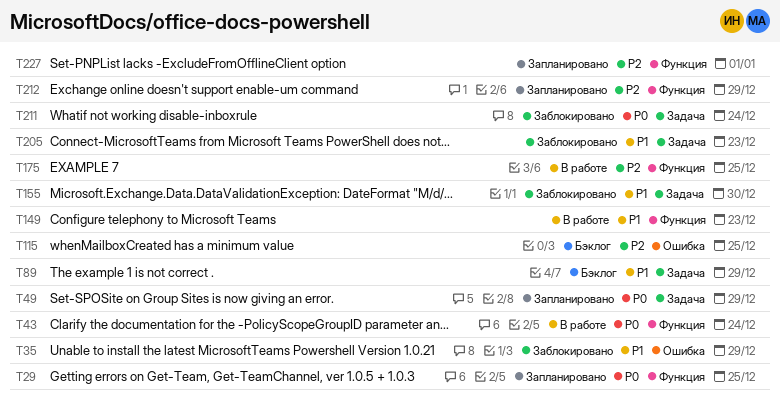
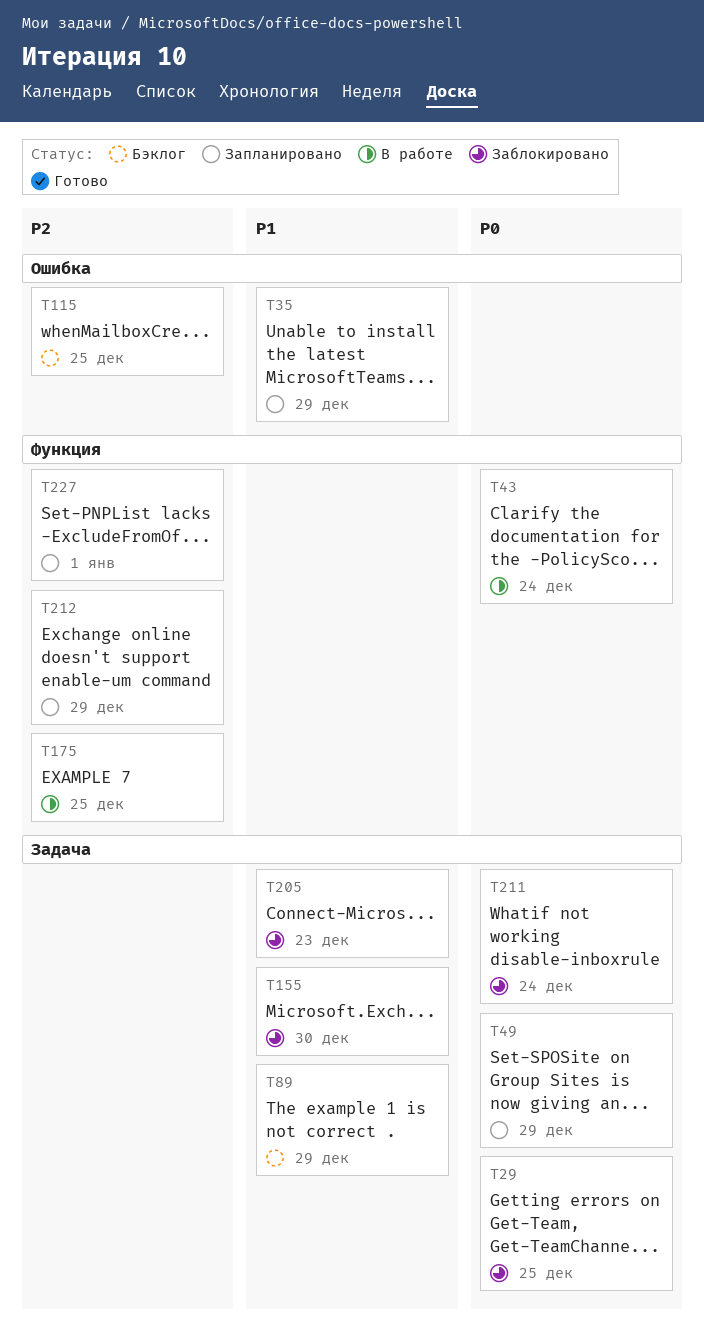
T29, status: Запланировано -> Заблокировано
T29, label: Функция -> Задача
T35, status: Заблокировано -> Запланировано
T149: present -> none

